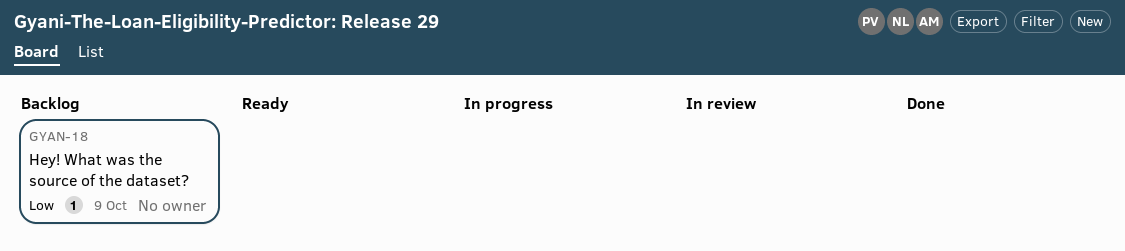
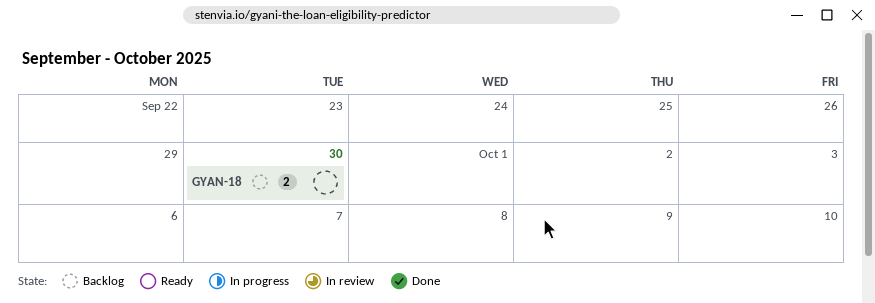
GYAN-18, estimate: 1 -> 2
GYAN-18, due: Oct 9 -> Sep 30

